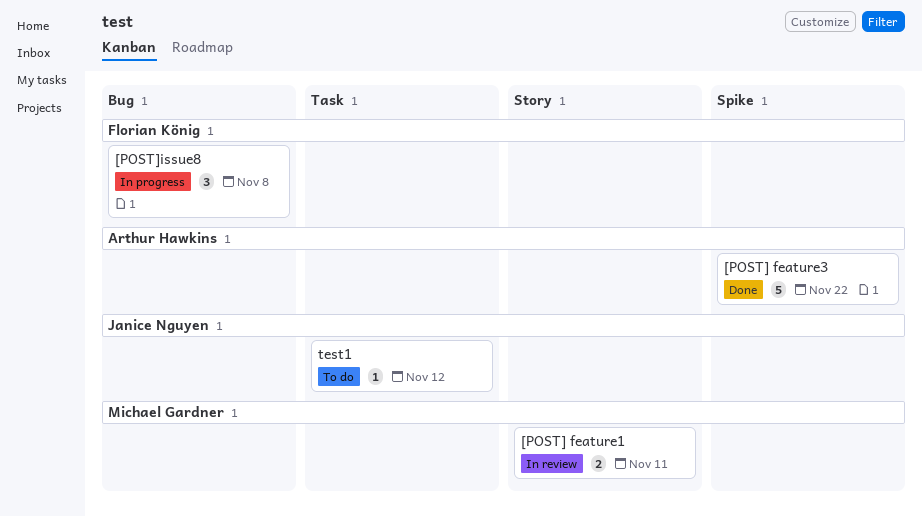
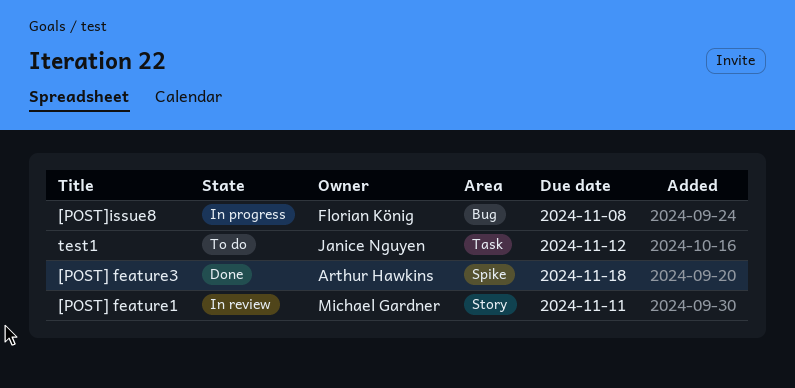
[POST] feature3, due: Nov 22 -> Nov 18

